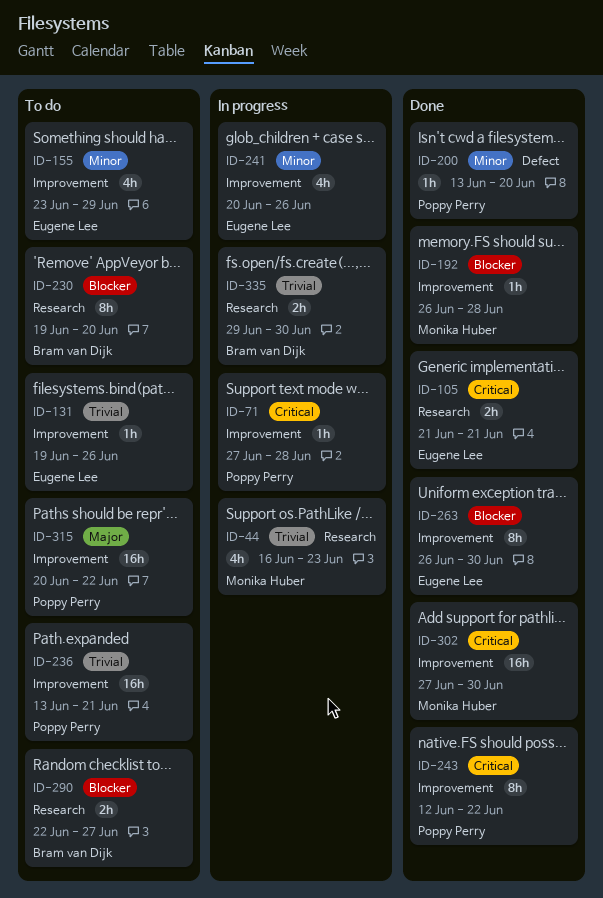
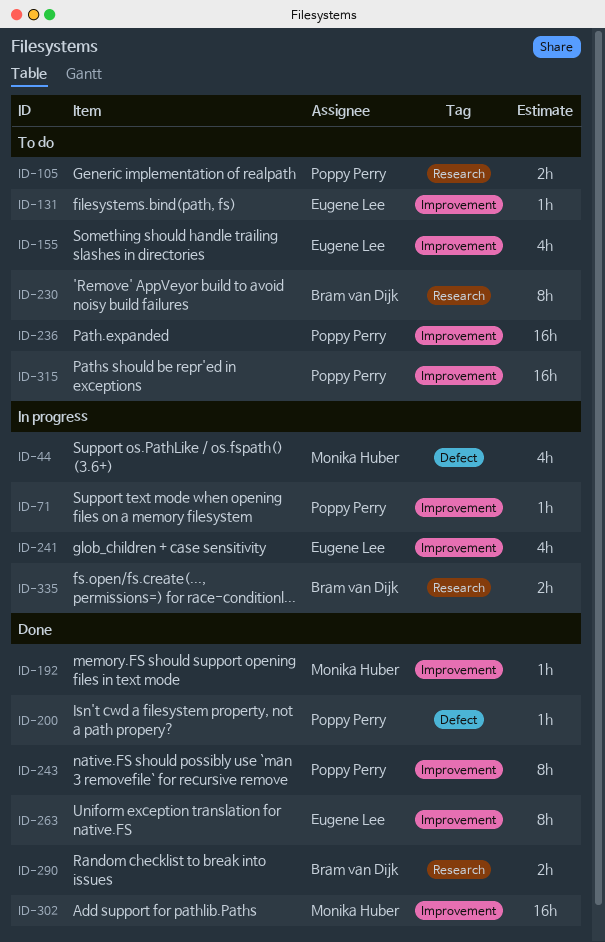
ID-44, label: Research -> Defect
ID-105, status: Done -> To do
ID-105, owner: Eugene Lee -> Poppy Perry
ID-290, status: To do -> Done

